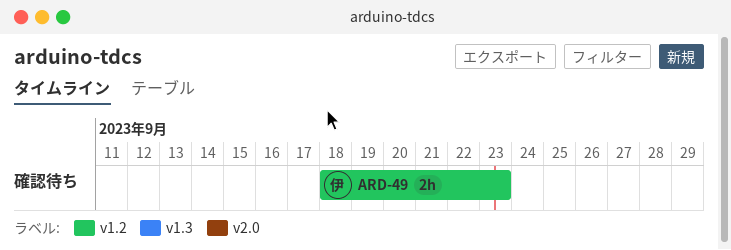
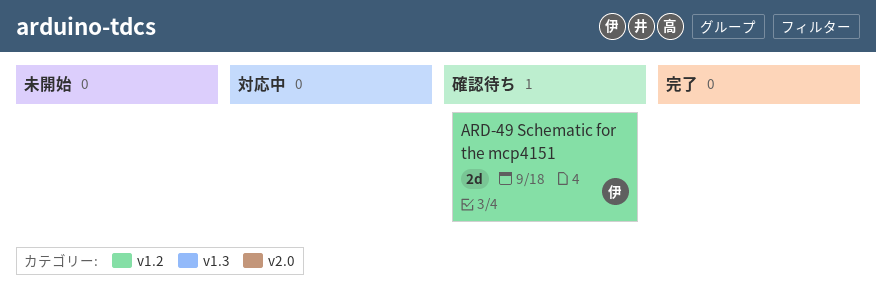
ARD-49, estimate: 2h -> 2d
ARD-49, due: Sep 23 -> Sep 18

